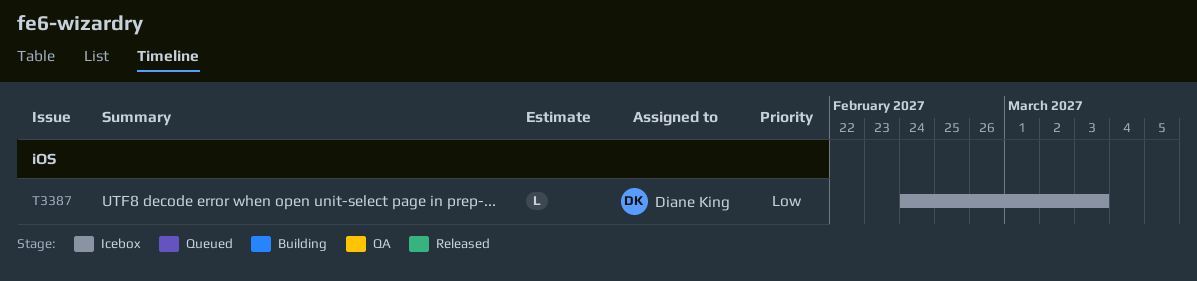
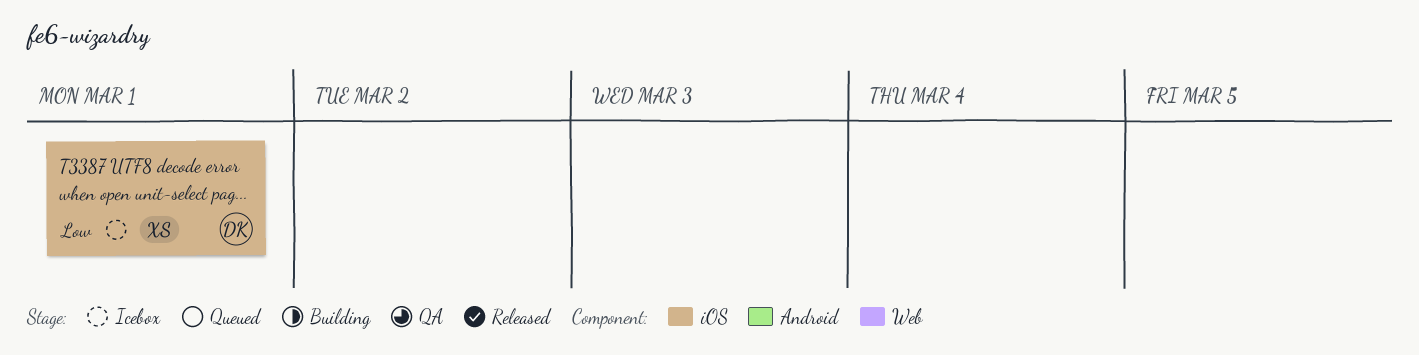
T3387, estimate: L -> XS
T3387, due: Mar 3 -> Mar 1

